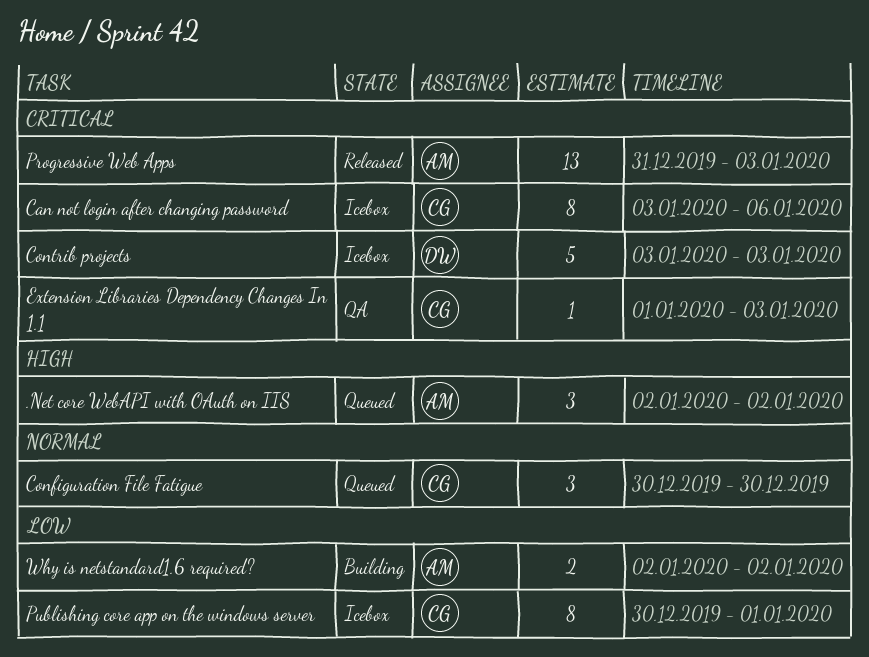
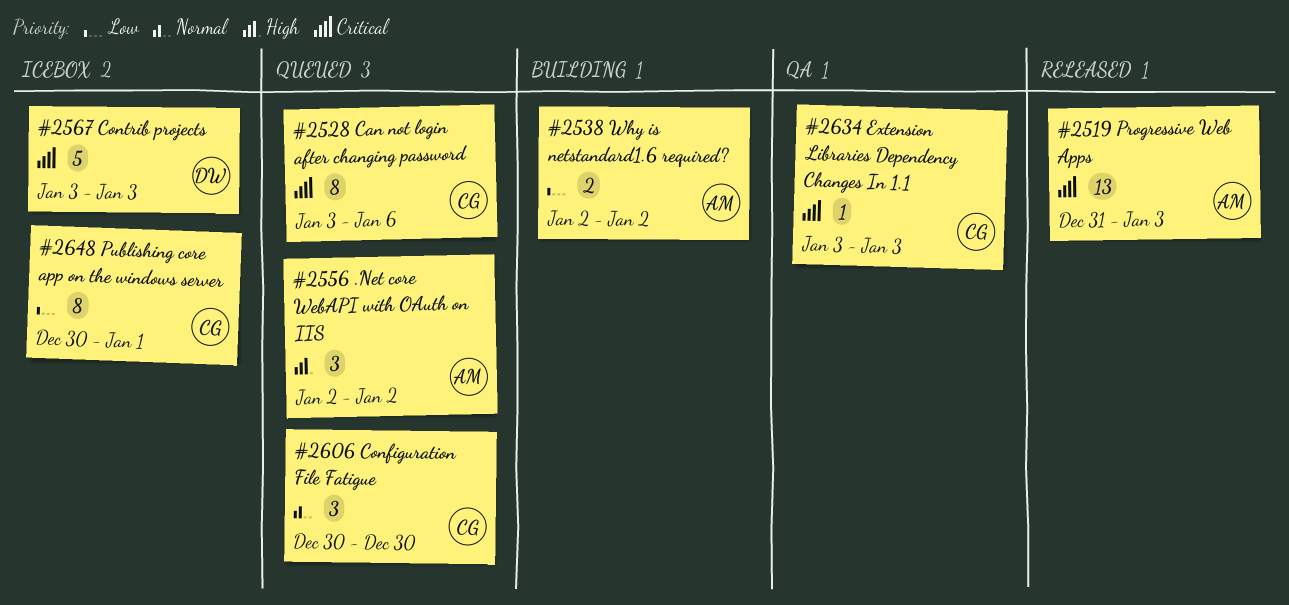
Can not login after changing password, status: Icebox -> Queued
Extension Libraries Dependency Changes In 1.1, start: Jan 1 -> Jan 3

